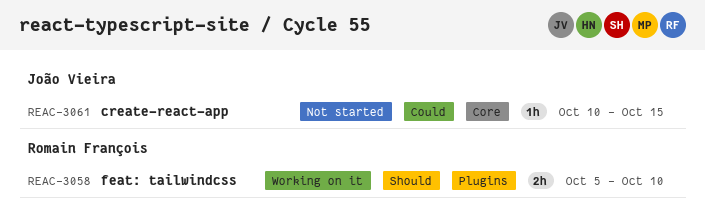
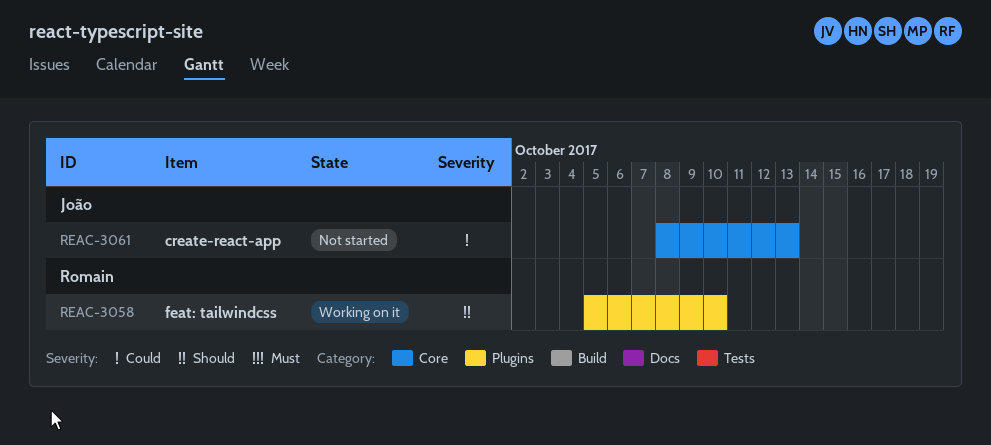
REAC-3061, start: Oct 10 -> Oct 8
REAC-3061, due: Oct 15 -> Oct 13

